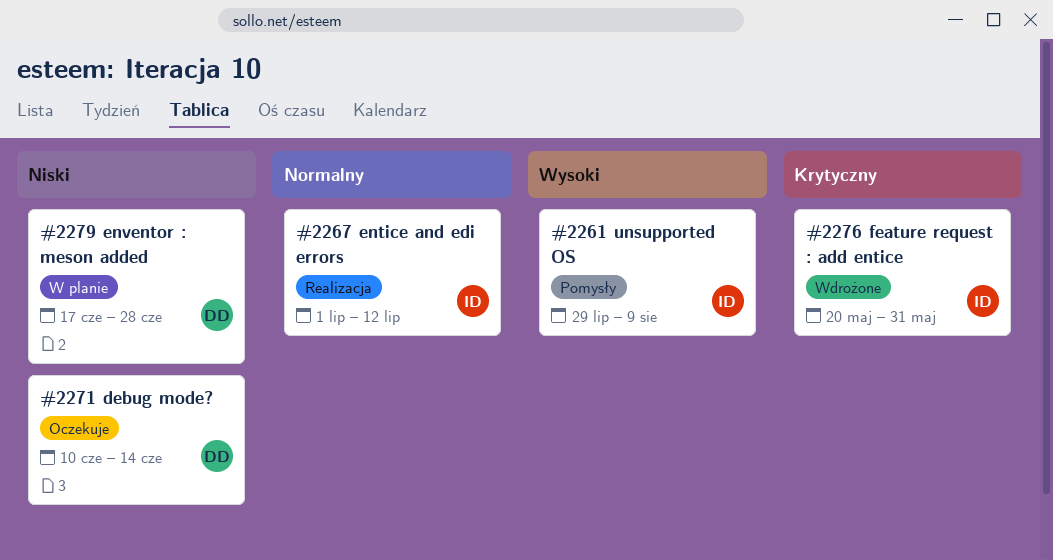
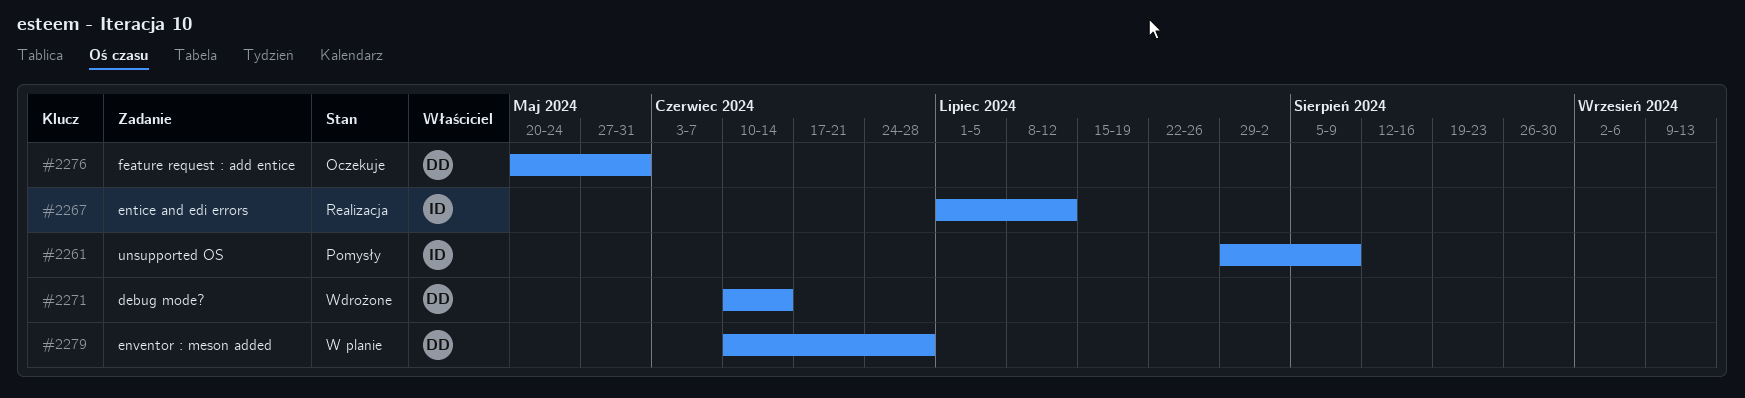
#2271, status: Oczekuje -> Wdrożone
#2276, status: Wdrożone -> Oczekuje
#2276, owner: ID -> DD
#2279, start: Jun 17 -> Jun 10

